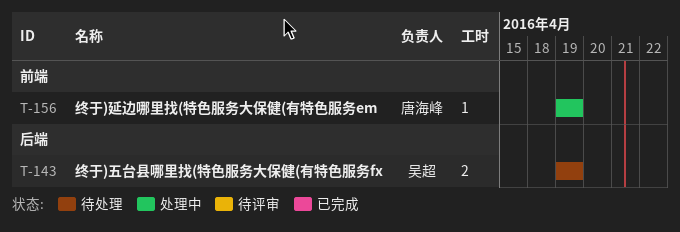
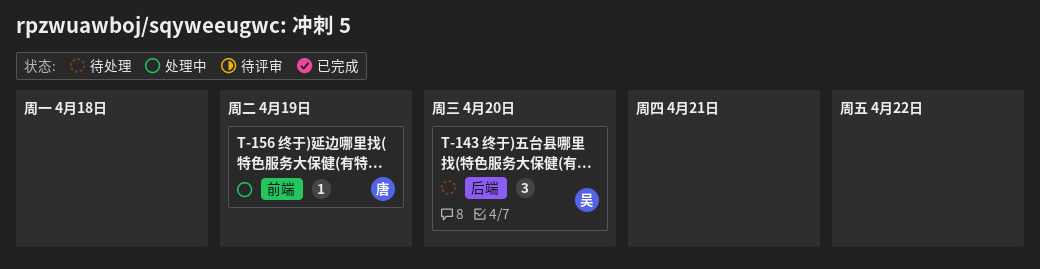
T-143, estimate: 2 -> 3
T-143, due: Apr 19 -> Apr 20

